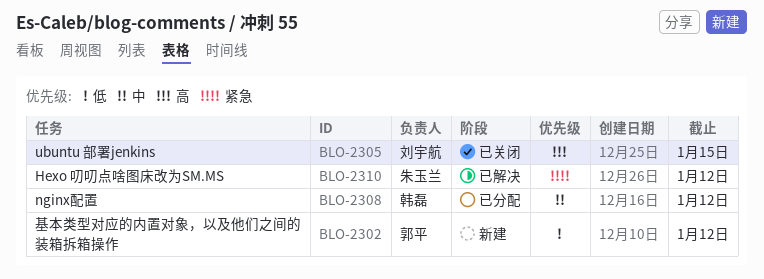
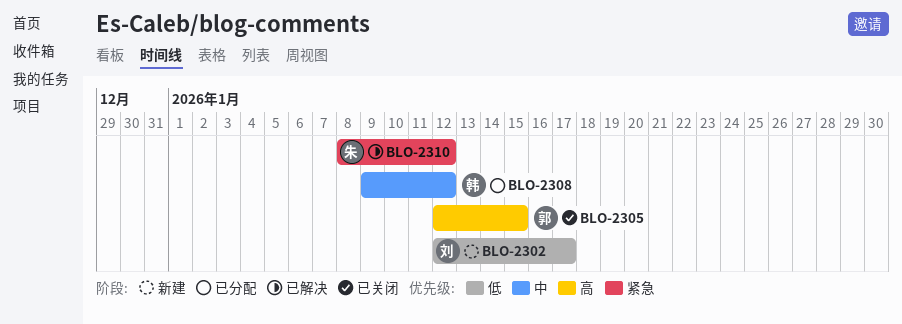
BLO-2302, owner: 郭平 -> 刘宇航
BLO-2302, due: Jan 12 -> Jan 17
BLO-2305, owner: 刘宇航 -> 郭平

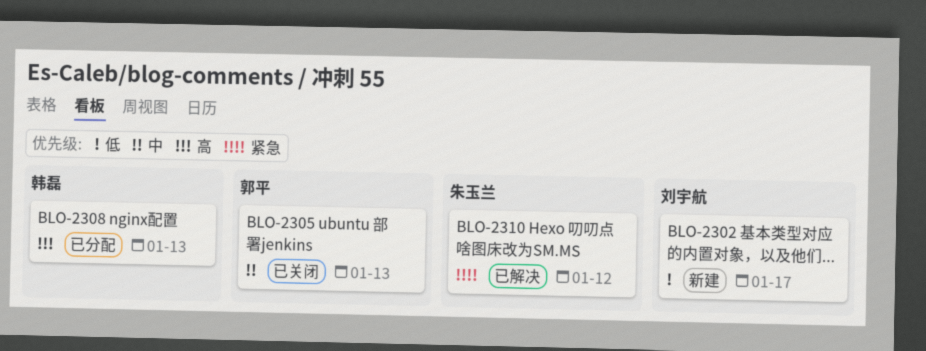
BLO-2305, priority: 高 -> 中
BLO-2305, due: Jan 15 -> Jan 13
BLO-2308, priority: 中 -> 高
BLO-2308, due: Jan 12 -> Jan 13

